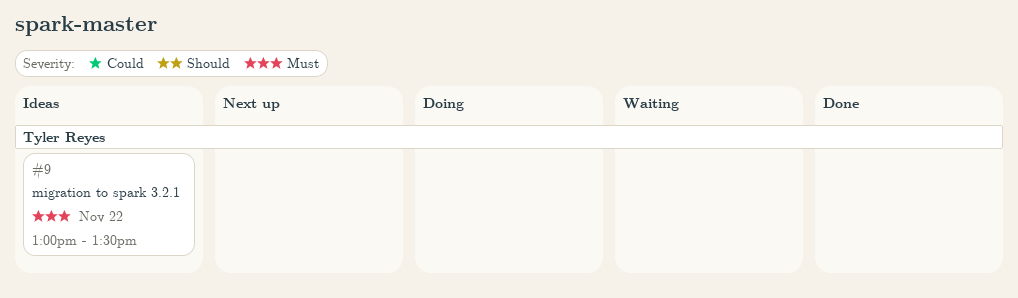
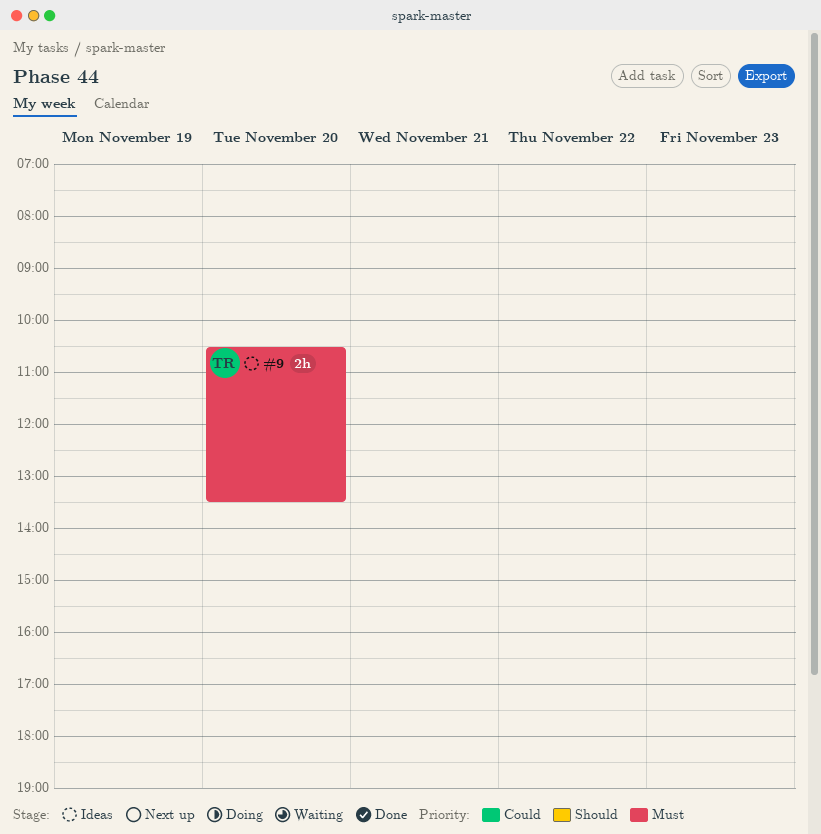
#9, day: Nov 22 -> Nov 20
#9, begins: 13:00 -> 10:30

